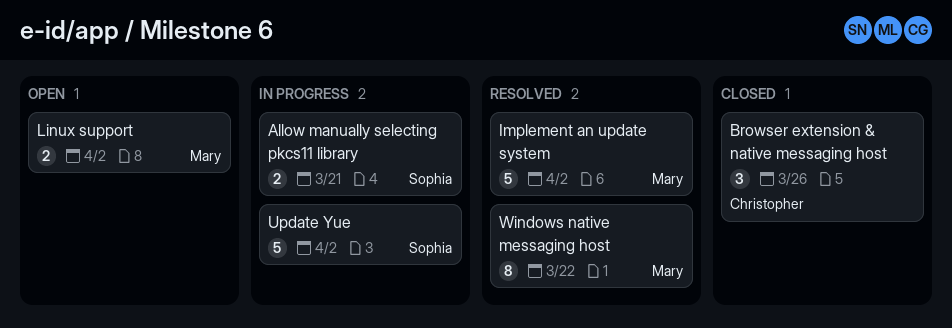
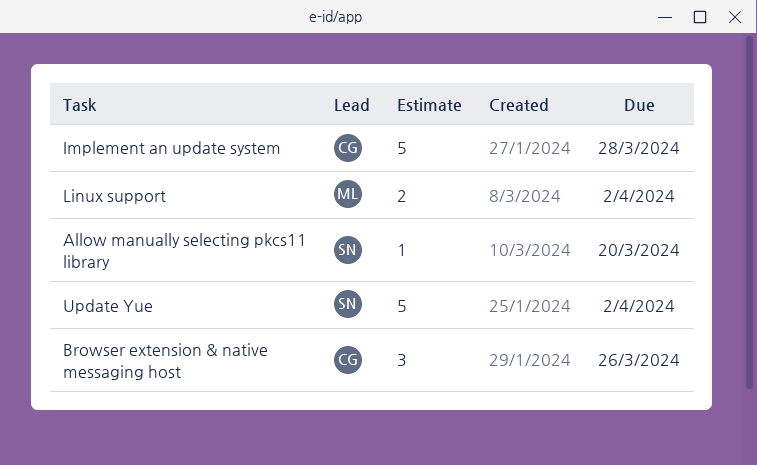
Allow manually selecting pkcs11 library, estimate: 2 -> 1
Allow manually selecting pkcs11 library, due: Mar 21 -> Mar 20
Implement an update system, owner: Mary -> Christopher
Implement an update system, due: Apr 2 -> Mar 28
Windows native messaging host: present -> none

